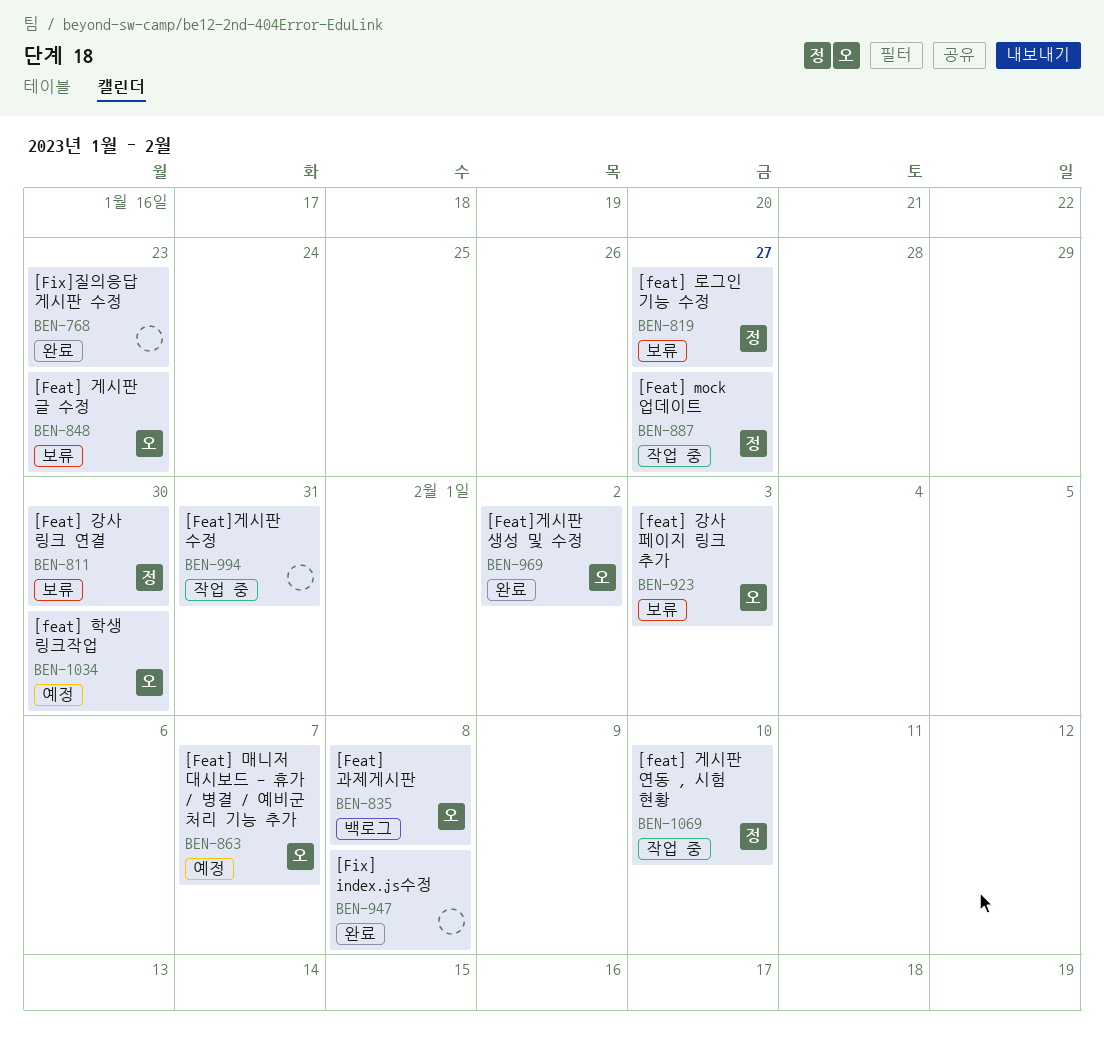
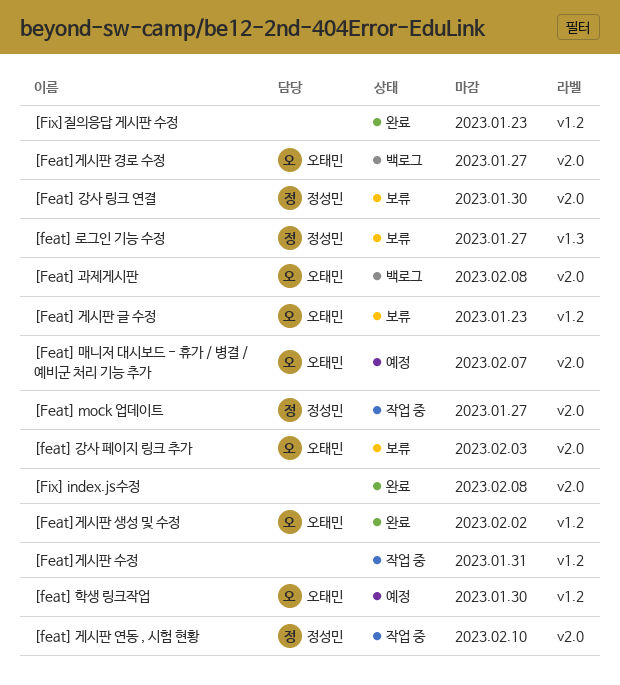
[Feat]게시판 경로 수정: none -> present

